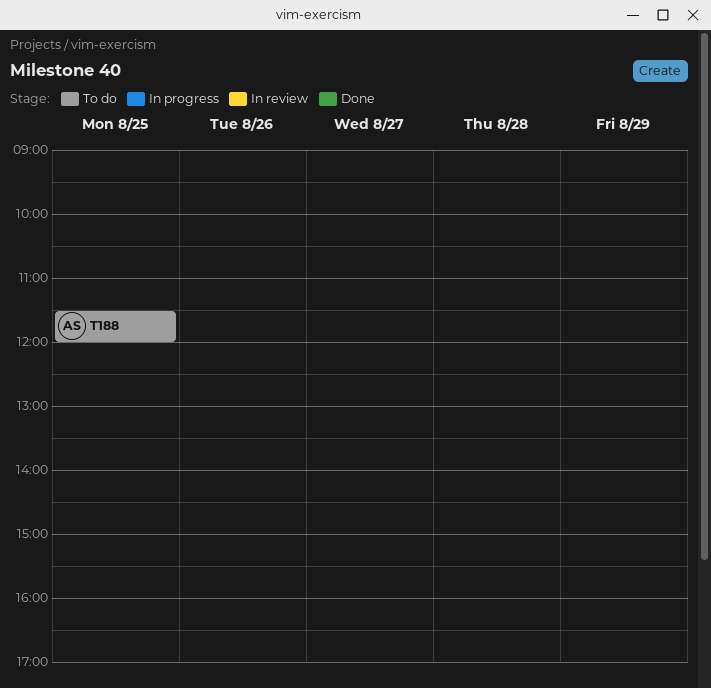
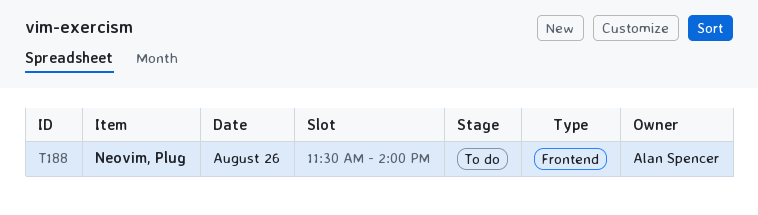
T188, day: Aug 25 -> Aug 26
T188, ends: 12:00 -> 14:00

